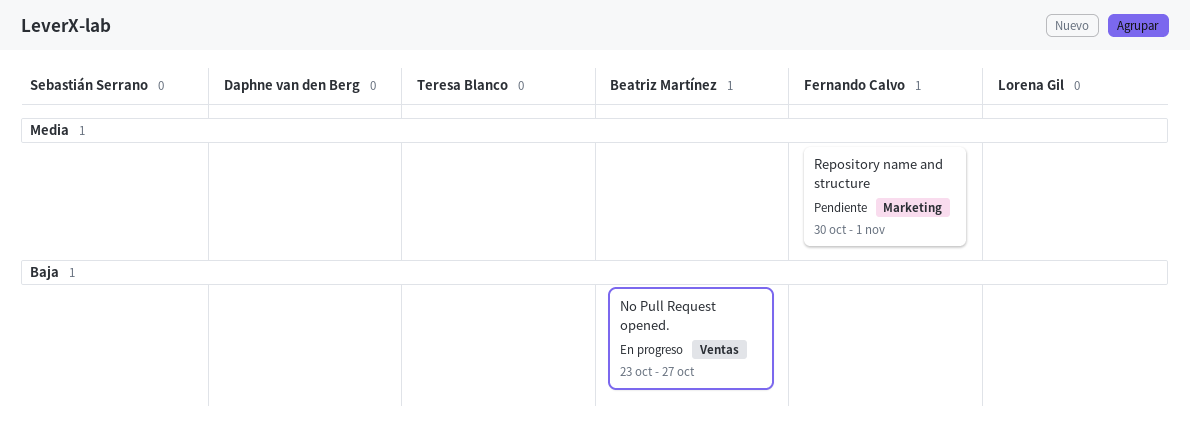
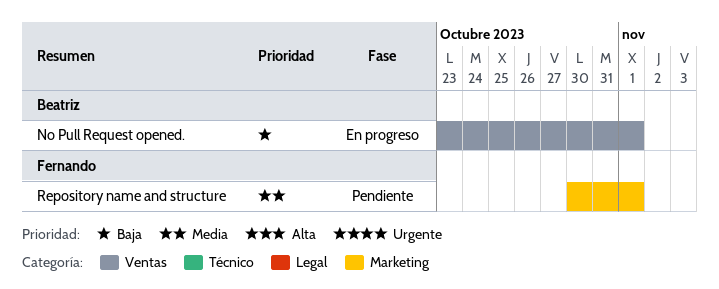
No Pull Request opened., due: Oct 27 -> Nov 1

